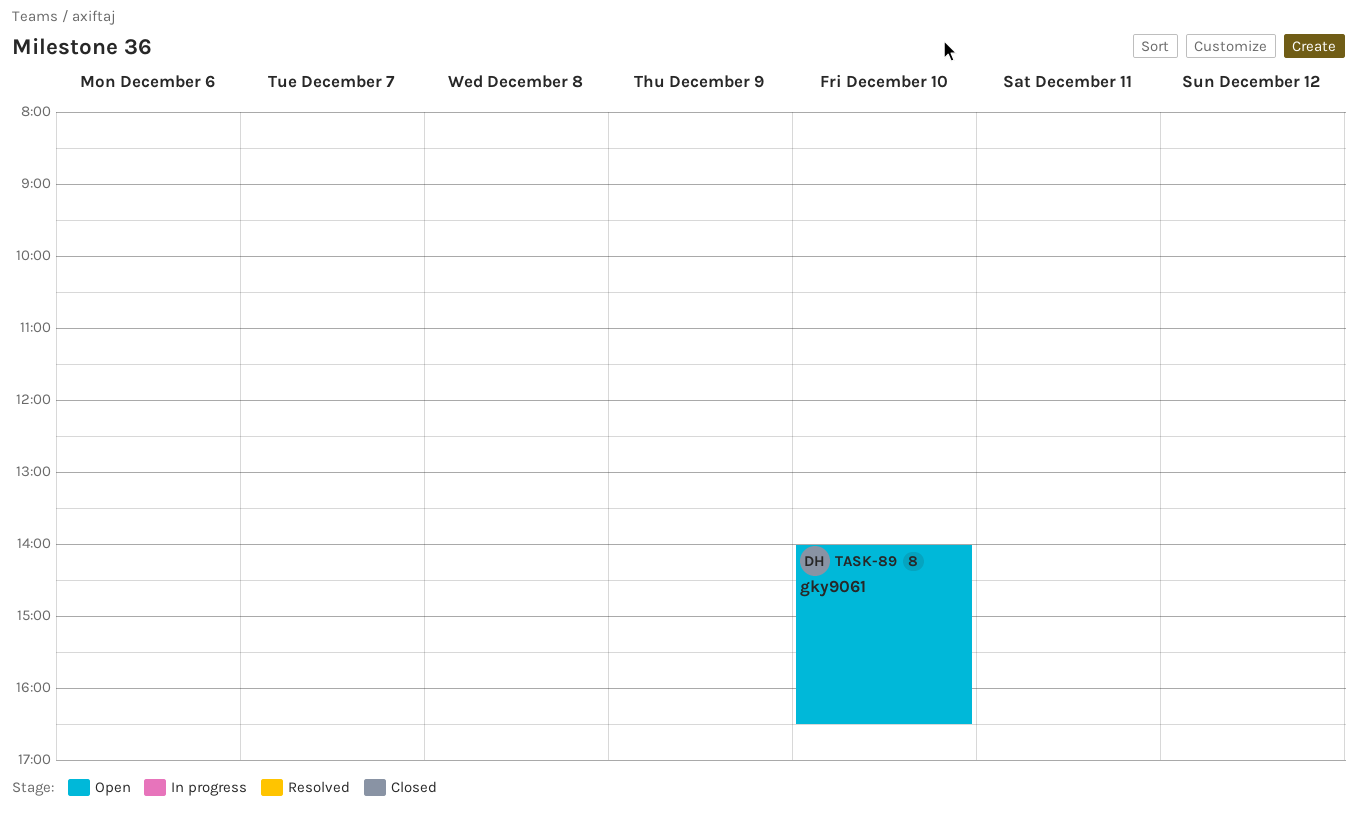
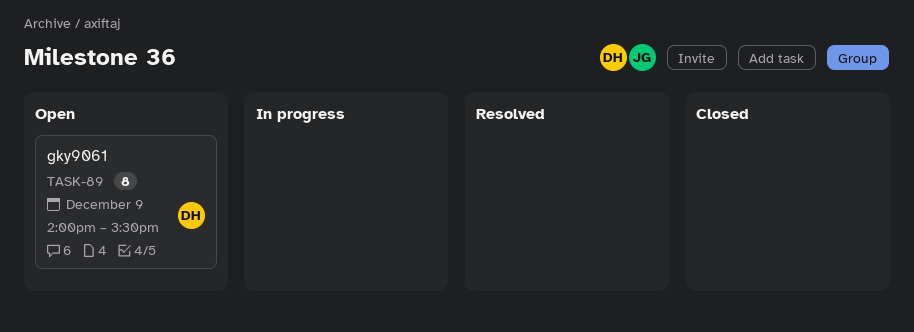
TASK-89, day: Dec 10 -> Dec 9
TASK-89, ends: 16:30 -> 15:30

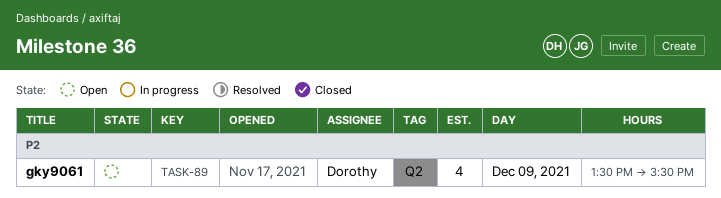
TASK-89, estimate: 8 -> 4
TASK-89, begins: 14:00 -> 13:30

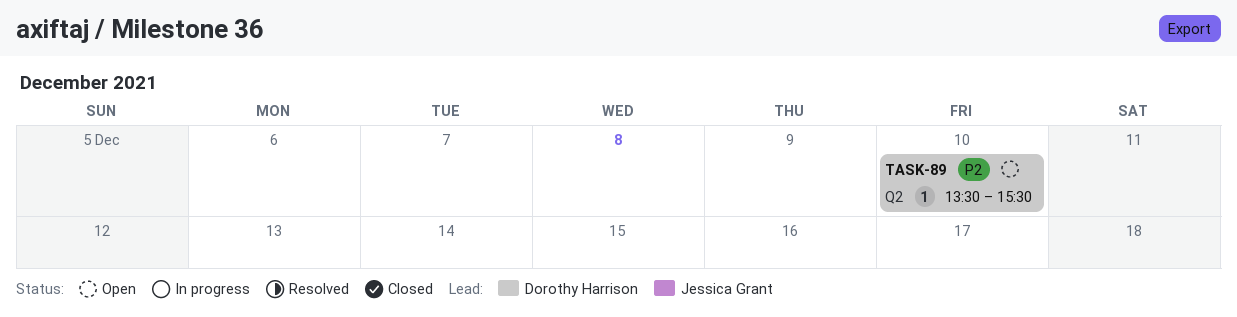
TASK-89, estimate: 4 -> 1
TASK-89, day: Dec 9 -> Dec 10

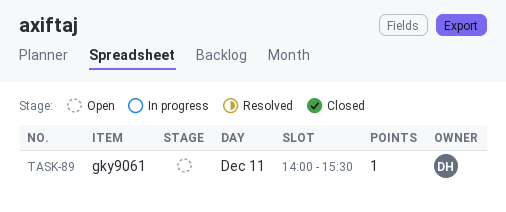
TASK-89, day: Dec 10 -> Dec 11
TASK-89, begins: 13:30 -> 14:00

